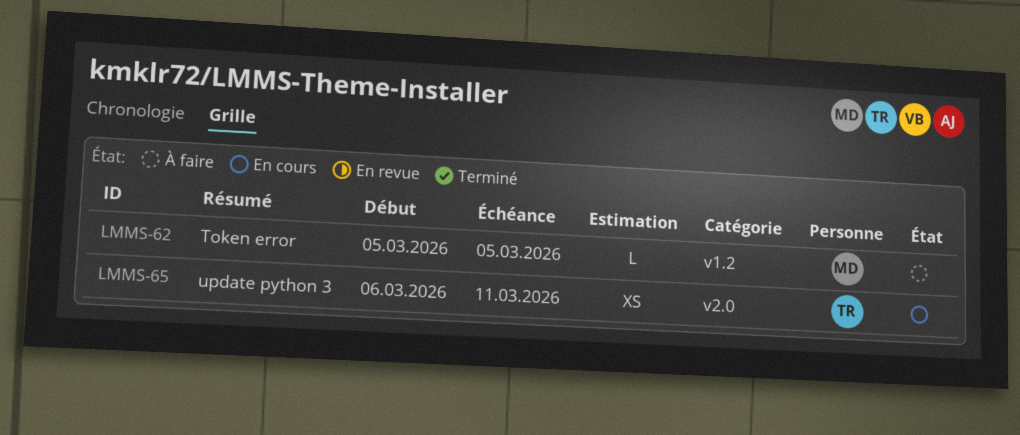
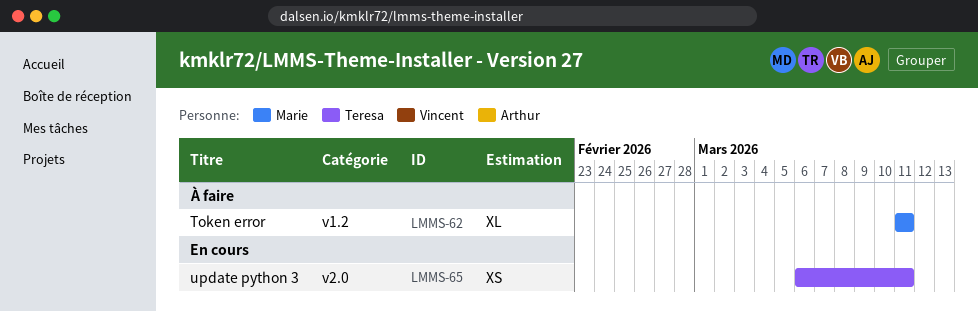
LMMS-62, estimate: L -> XL
LMMS-62, start: Mar 5 -> Mar 11
LMMS-62, due: Mar 5 -> Mar 11

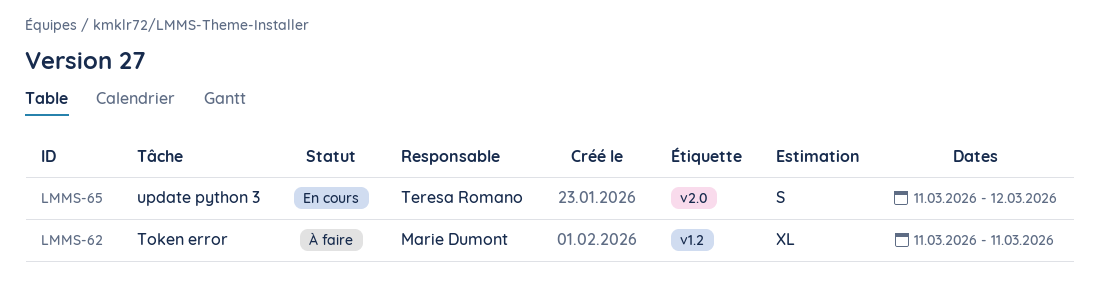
LMMS-65, estimate: XS -> S
LMMS-65, start: Mar 6 -> Mar 11
LMMS-65, due: Mar 11 -> Mar 12

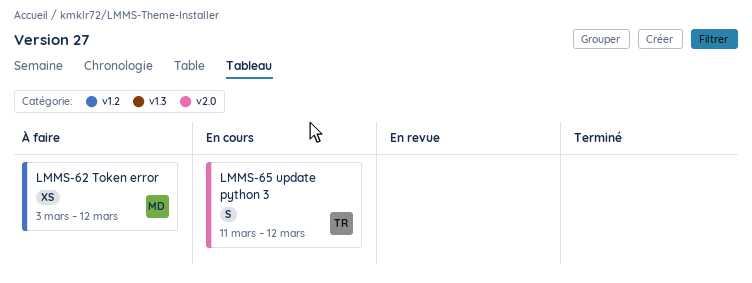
LMMS-62, estimate: XL -> XS
LMMS-62, start: Mar 11 -> Mar 3
LMMS-62, due: Mar 11 -> Mar 12

